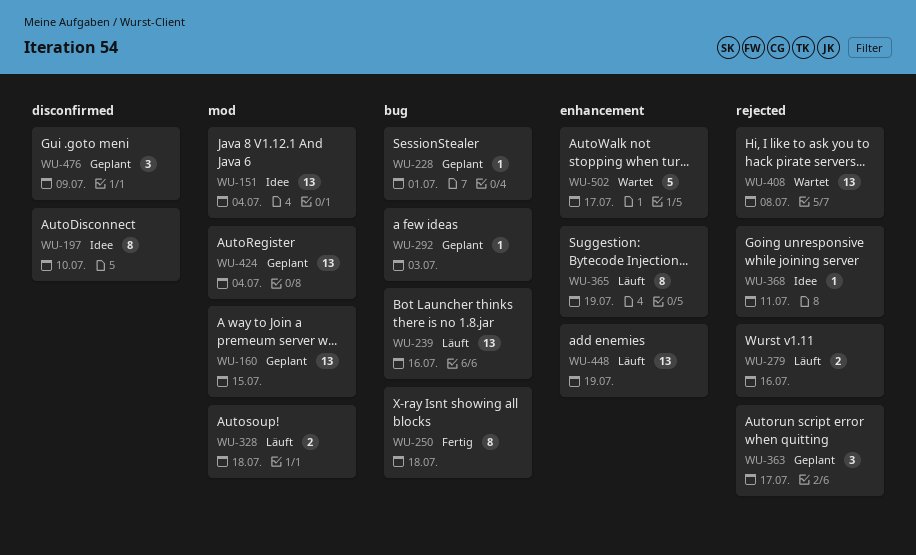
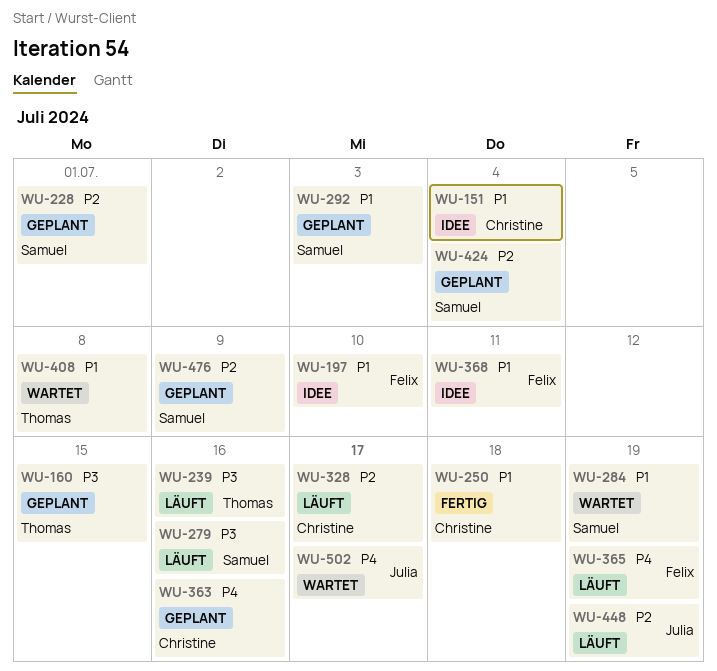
WU-284: none -> present
WU-328, due: Jul 18 -> Jul 17
WU-363, due: Jul 17 -> Jul 16

